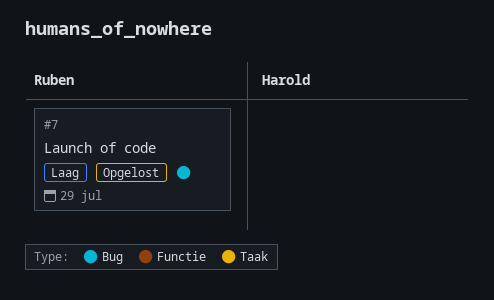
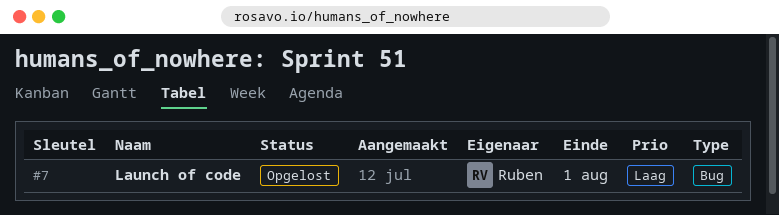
#7, due: Jul 29 -> Aug 1

